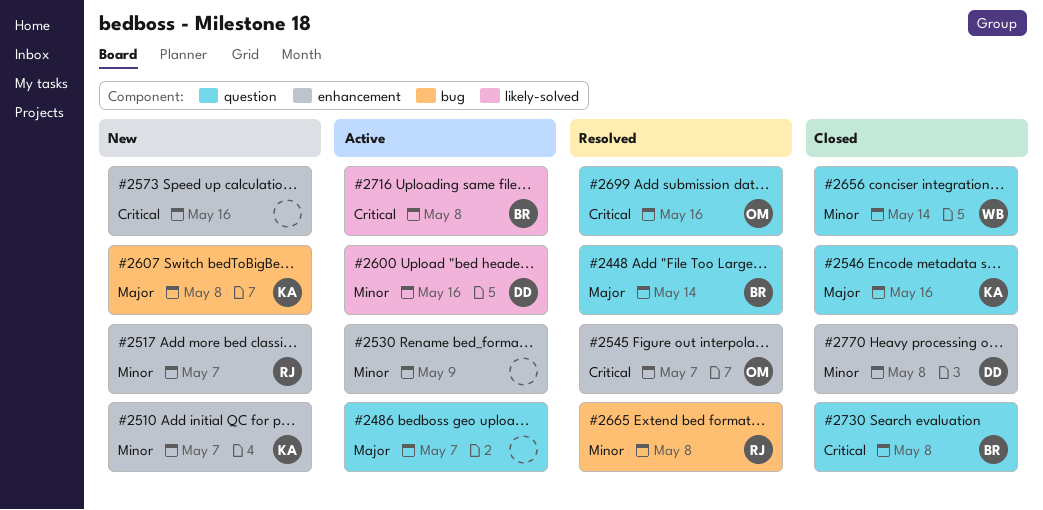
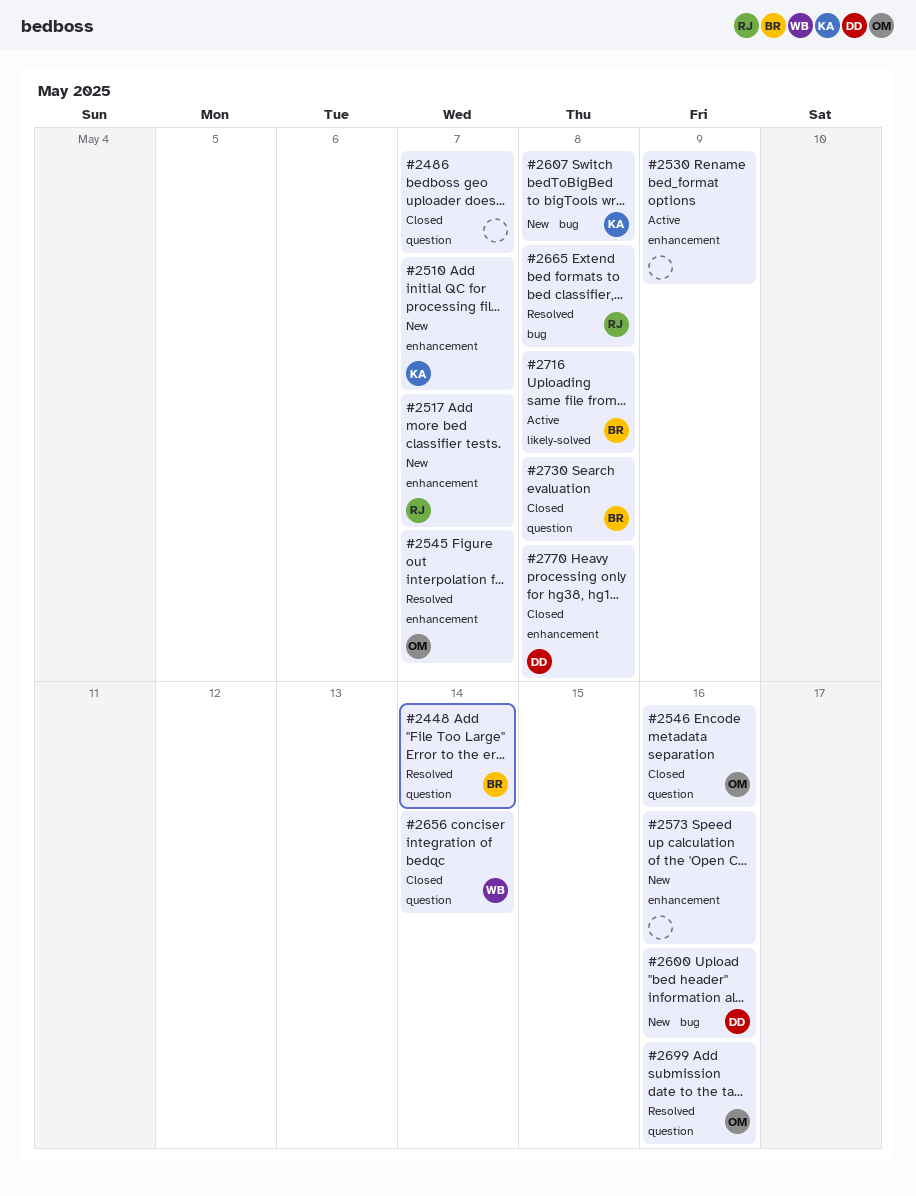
#2486, status: Active -> Closed
#2546, owner: KA -> OM
#2600, status: Active -> New
#2600, label: likely-solved -> bug

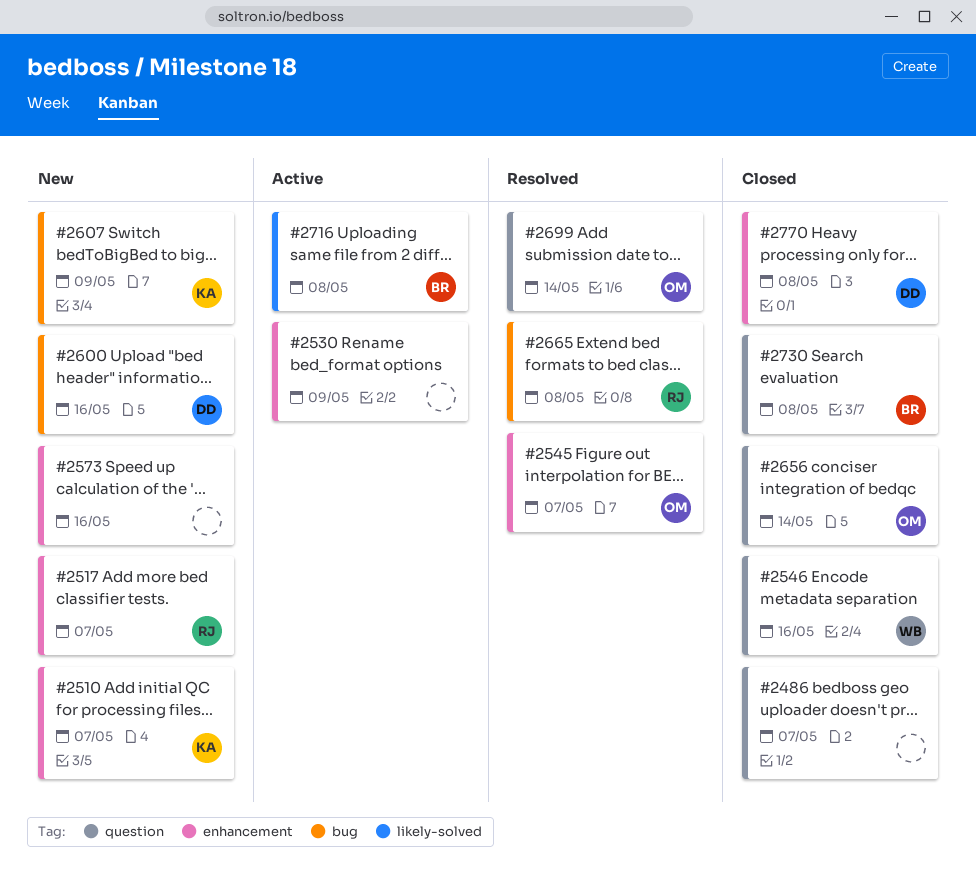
#2448: present -> none
#2546, owner: OM -> WB
#2607, due: May 8 -> May 9
#2656, owner: WB -> OM
#2699, due: May 16 -> May 14

